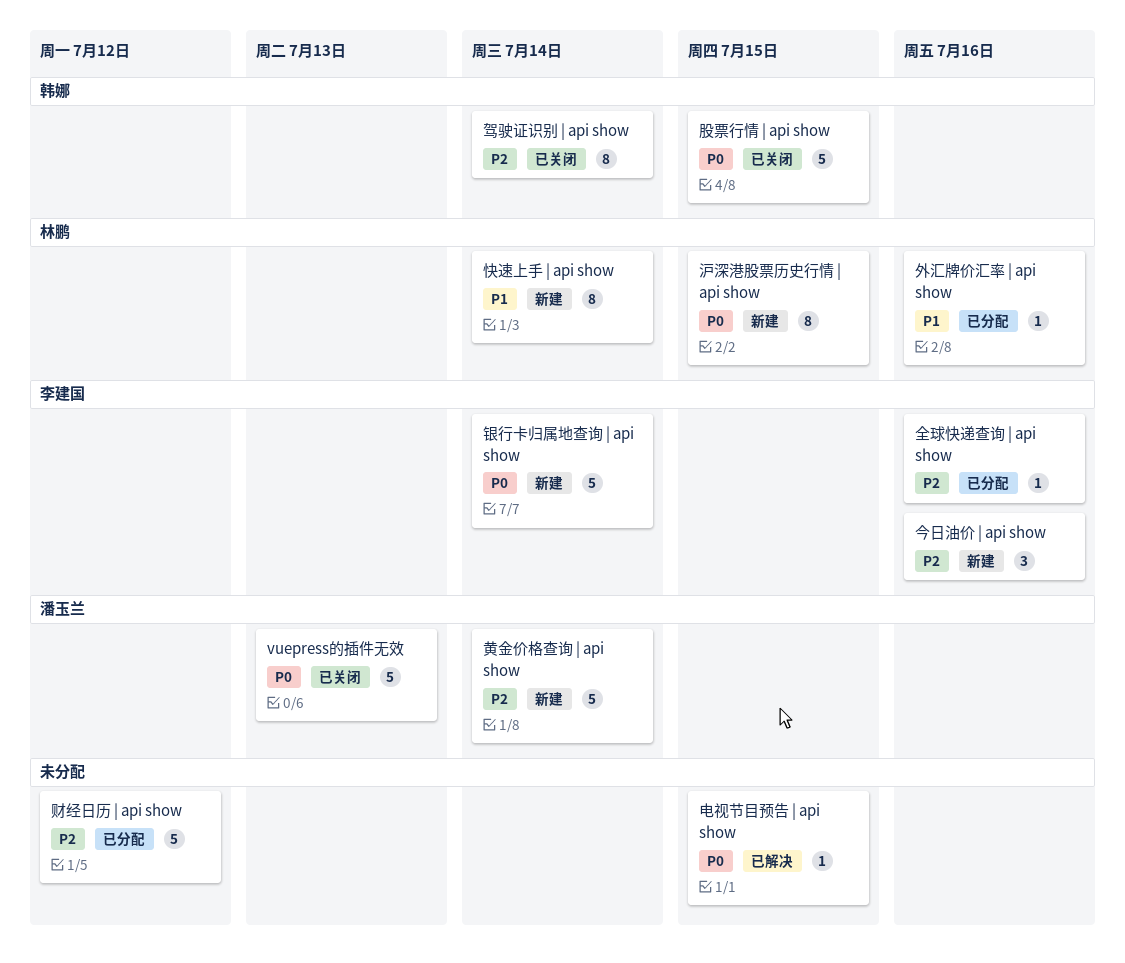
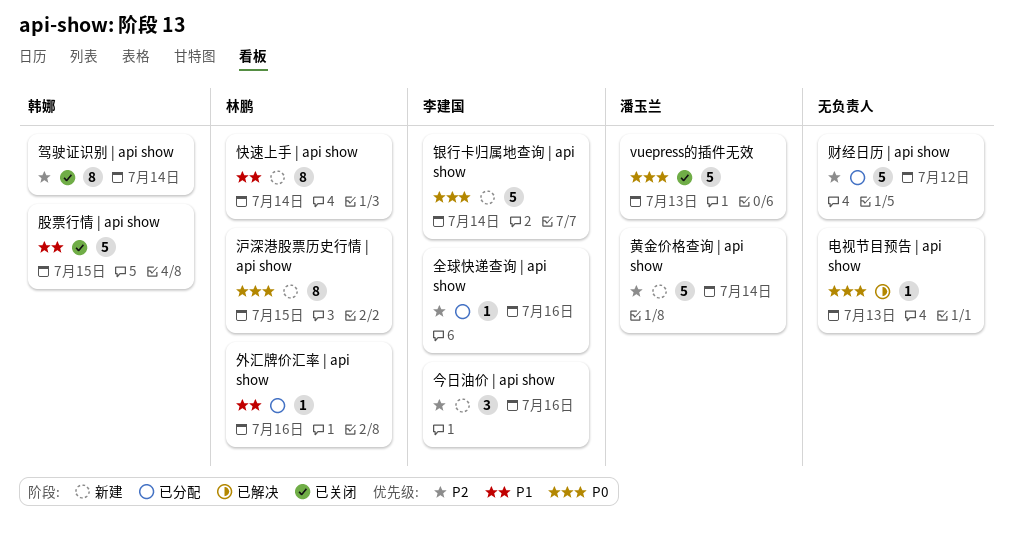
电视节目预告 | api show, due: Jul 15 -> Jul 13
股票行情 | api show, priority: P0 -> P1

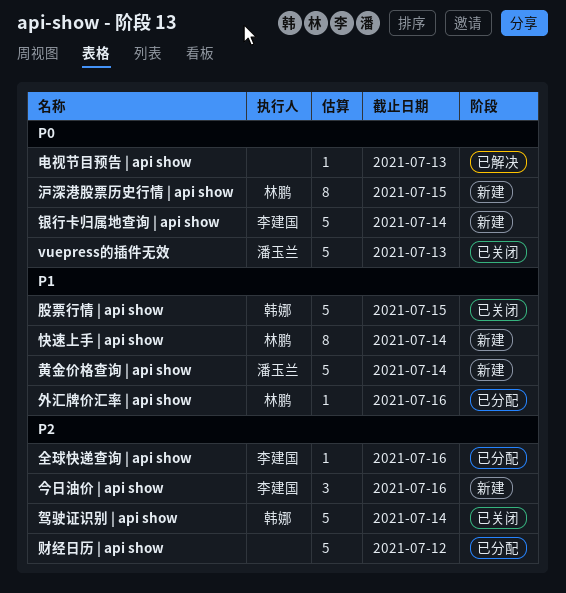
驾驶证识别 | api show, estimate: 8 -> 5
黄金价格查询 | api show, priority: P2 -> P1

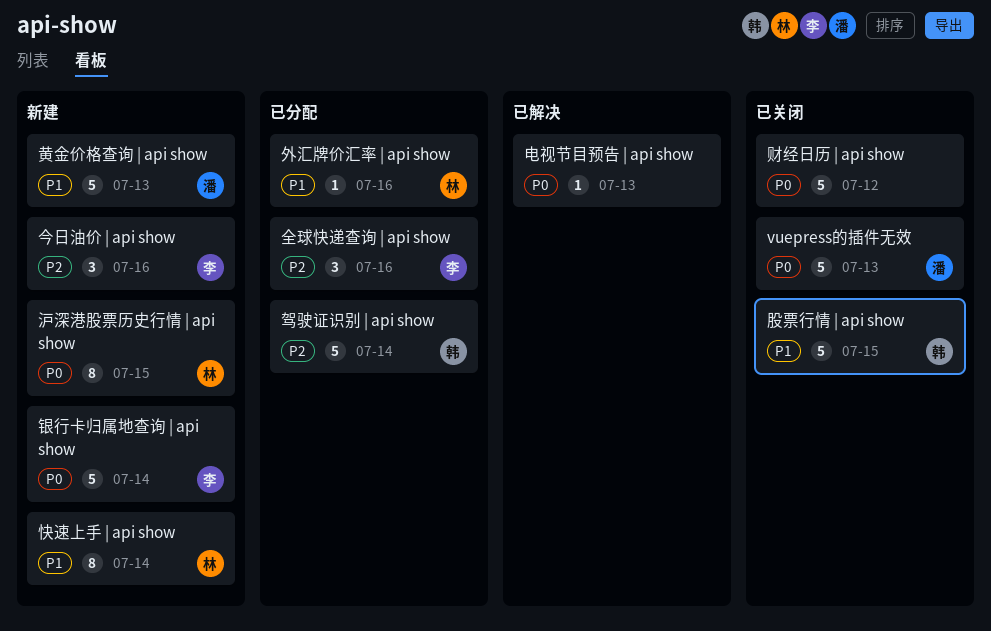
全球快递查询 | api show, estimate: 1 -> 3
财经日历 | api show, status: 已分配 -> 已关闭
财经日历 | api show, priority: P2 -> P0
驾驶证识别 | api show, status: 已关闭 -> 已分配
黄金价格查询 | api show, due: Jul 14 -> Jul 13

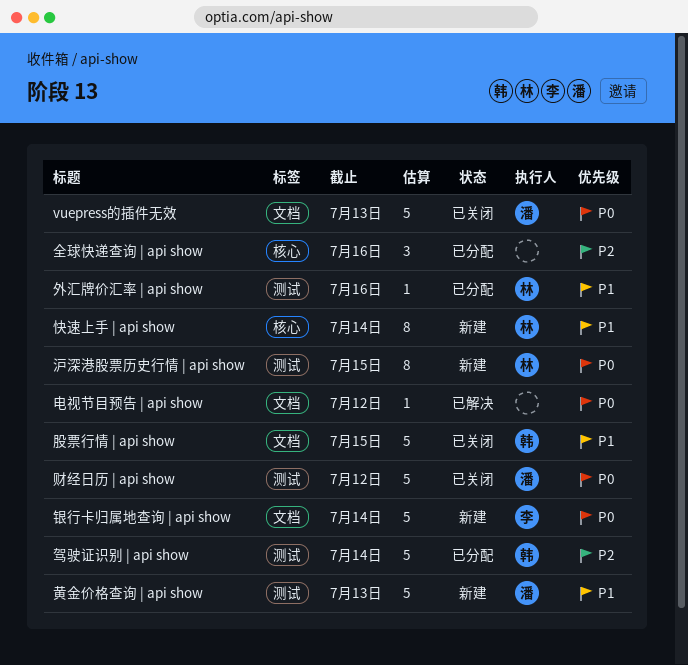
今日油价 | api show: present -> none
全球快递查询 | api show, owner: 李 -> none
电视节目预告 | api show, due: Jul 13 -> Jul 12
财经日历 | api show, owner: none -> 潘

